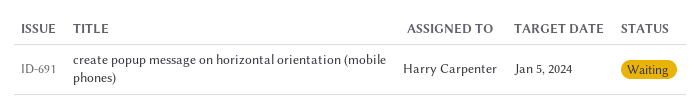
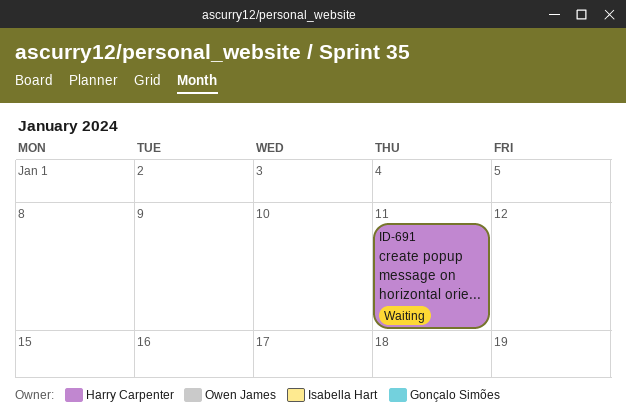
ID-691, due: Jan 5 -> Jan 11

